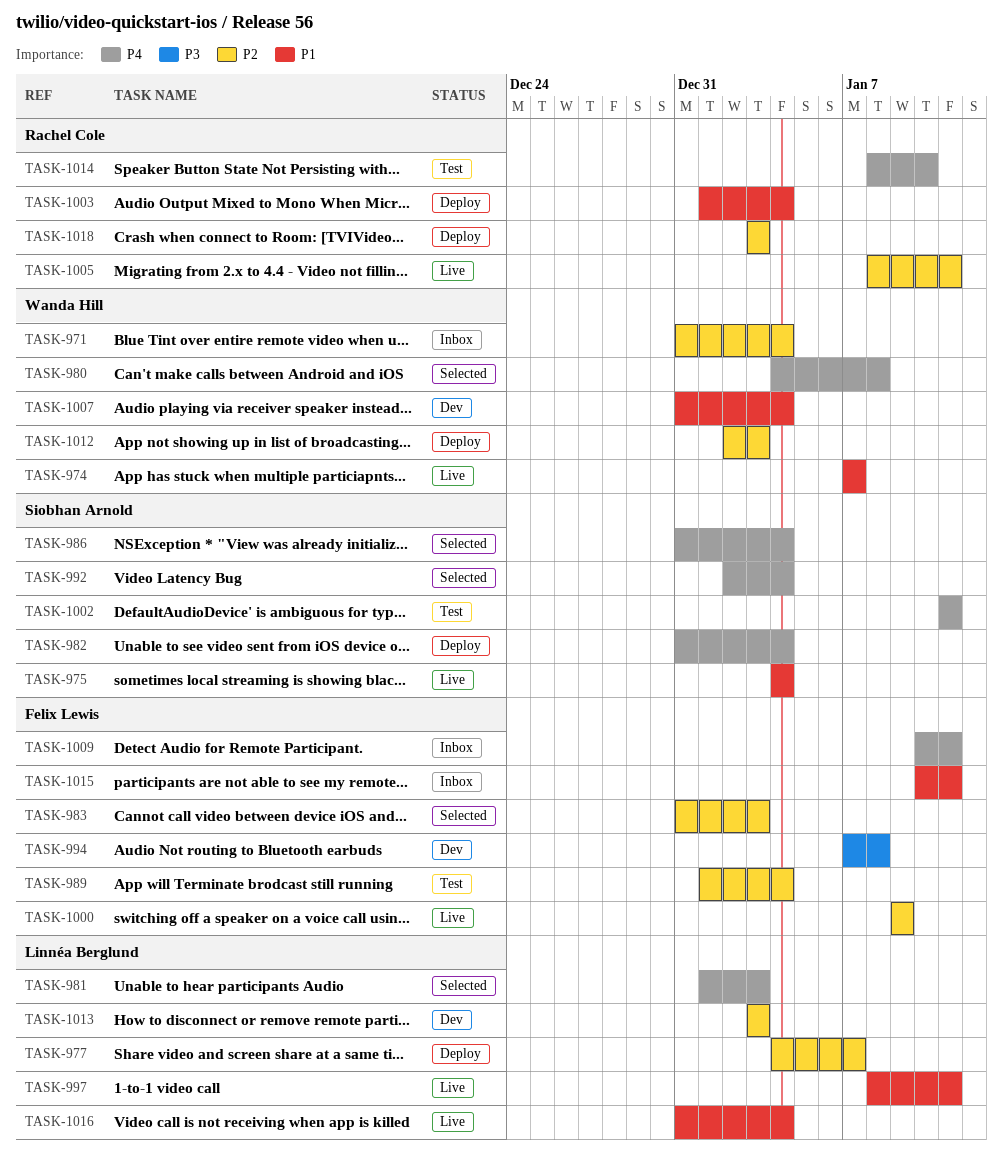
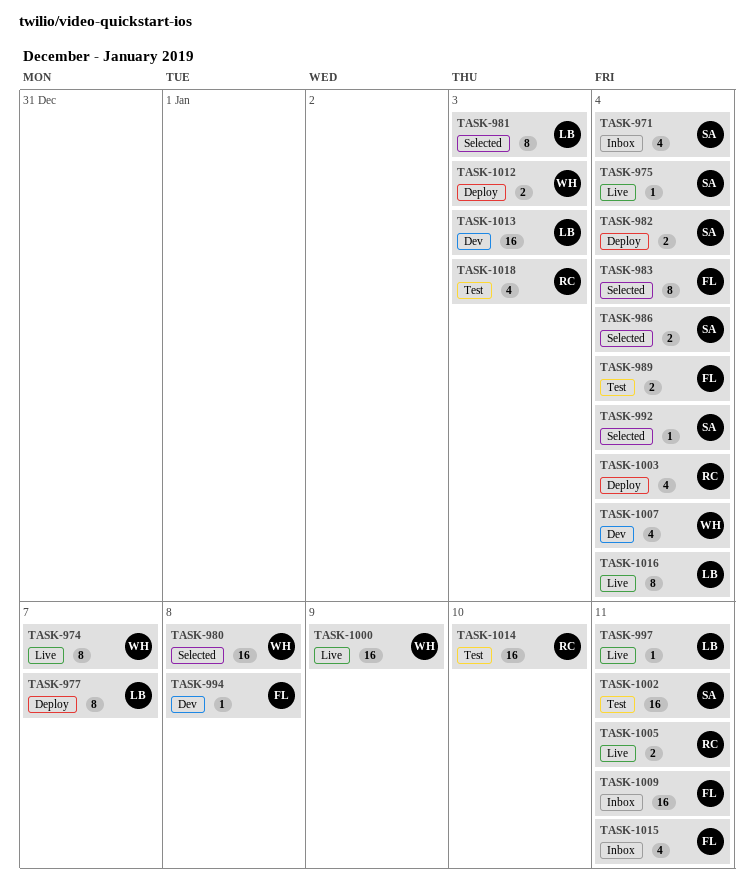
TASK-971, owner: Wanda Hill -> Siobhan Arnold
TASK-983, due: Jan 3 -> Jan 4
TASK-1000, owner: Felix Lewis -> Wanda Hill
TASK-1018, status: Deploy -> Test

